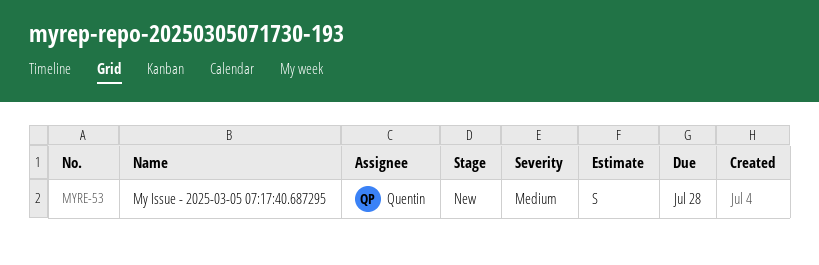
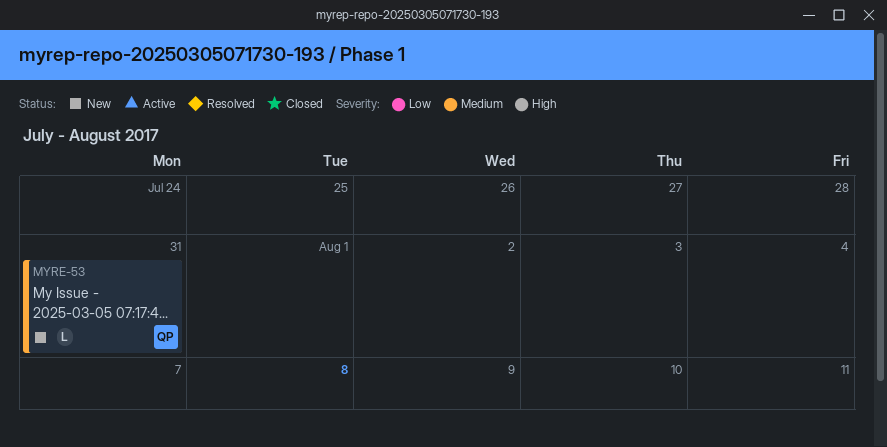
MYRE-53, estimate: S -> L
MYRE-53, due: Jul 28 -> Jul 31

